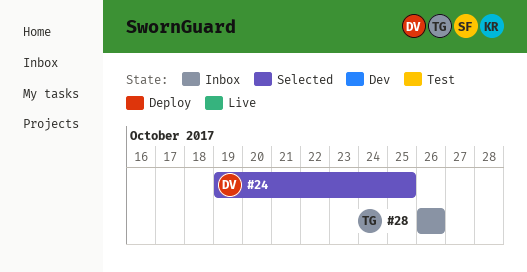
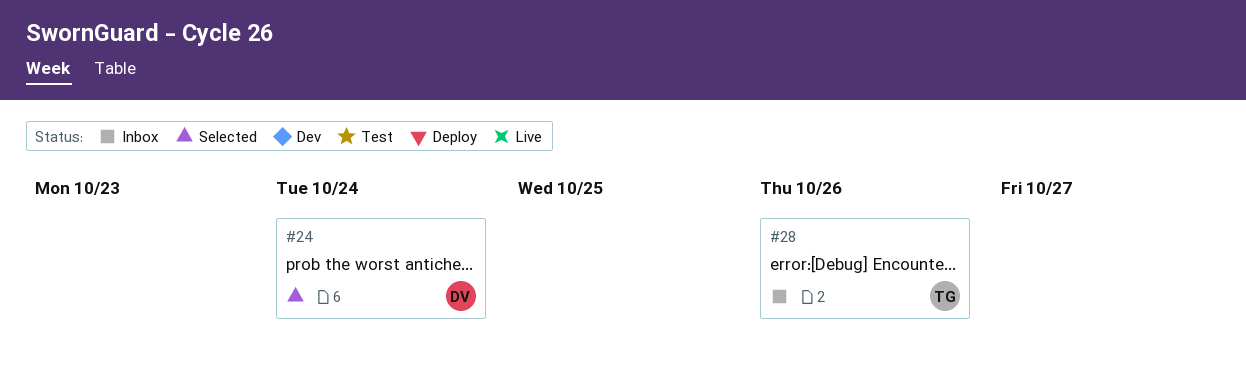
#24, due: Oct 25 -> Oct 24

